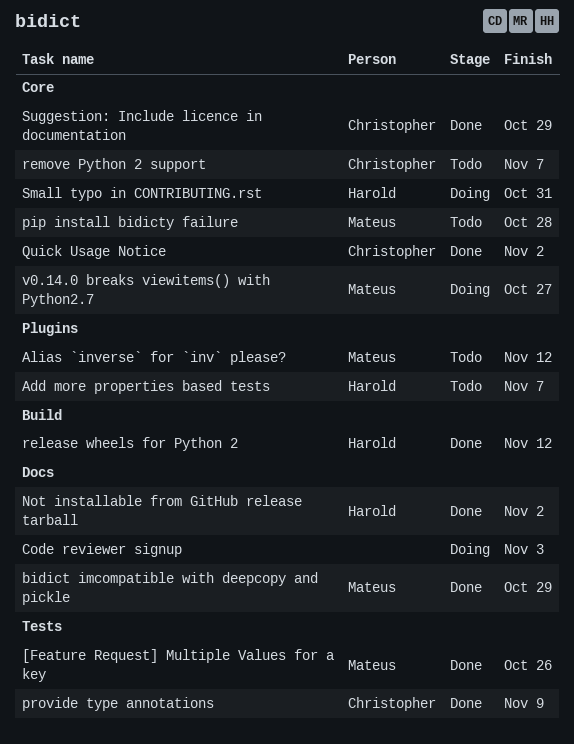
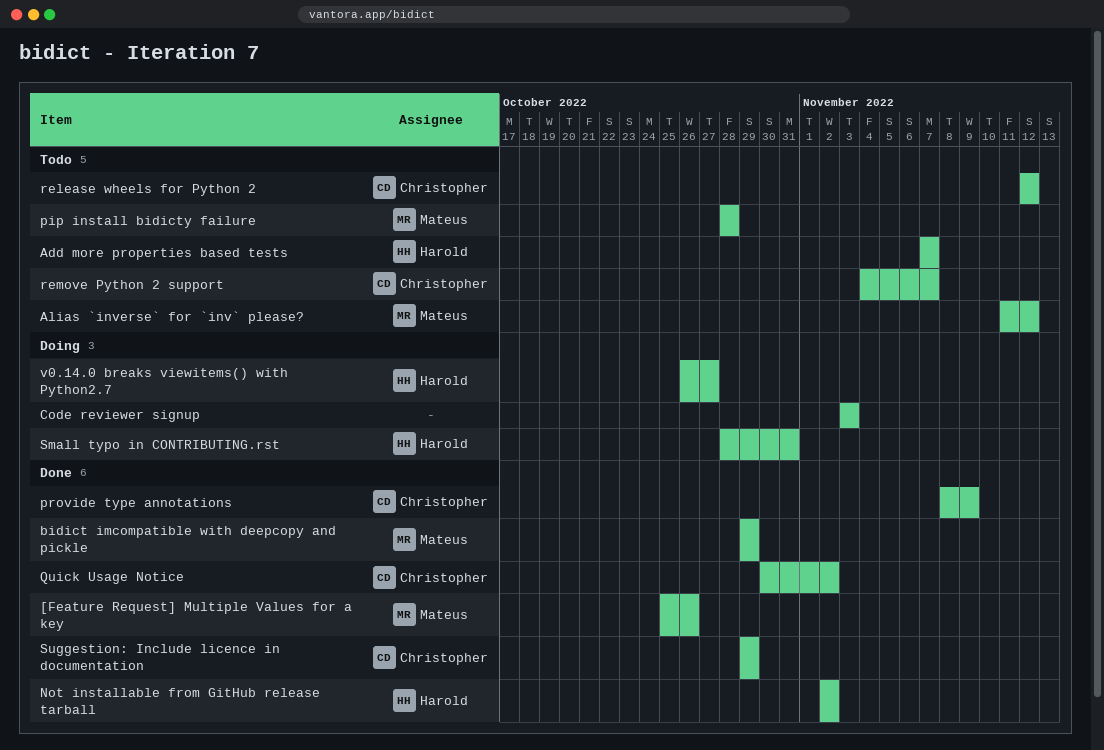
release wheels for Python 2, status: Done -> Todo
release wheels for Python 2, owner: Harold -> Christopher
v0.14.0 breaks viewitems() with Python2.7, owner: Mateus -> Harold

